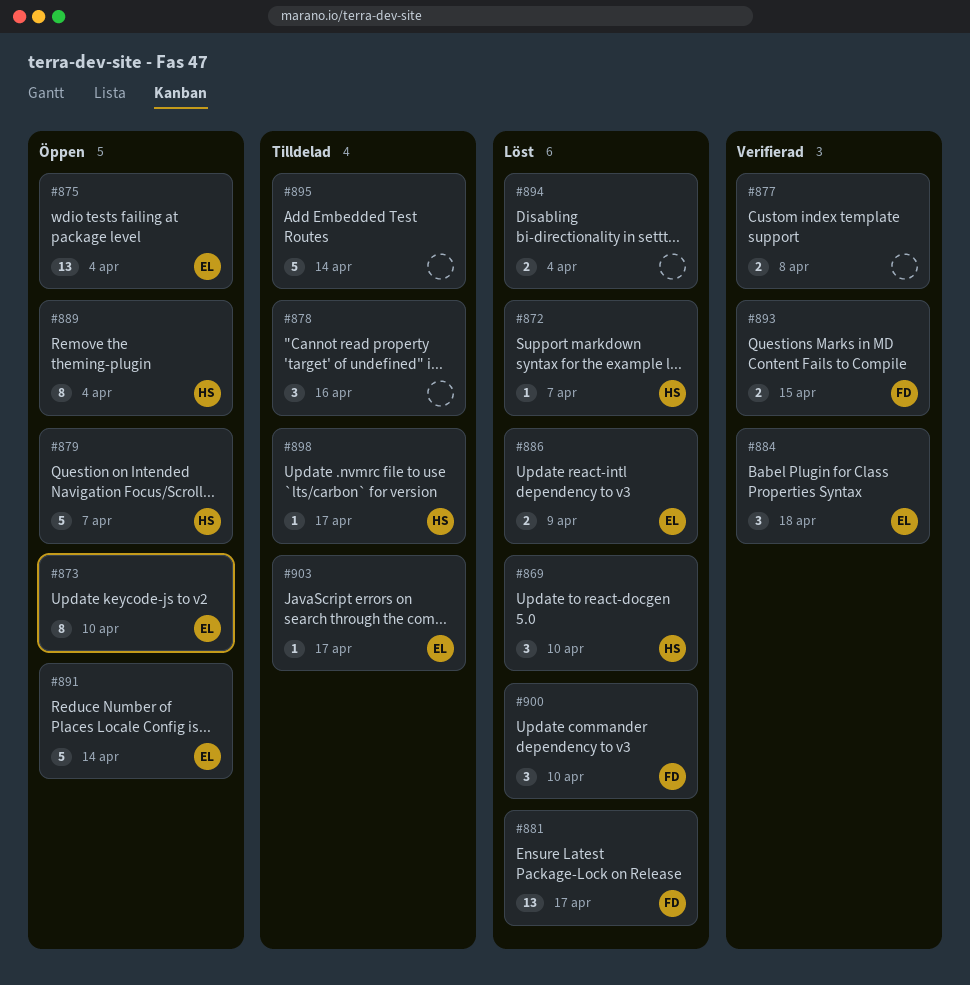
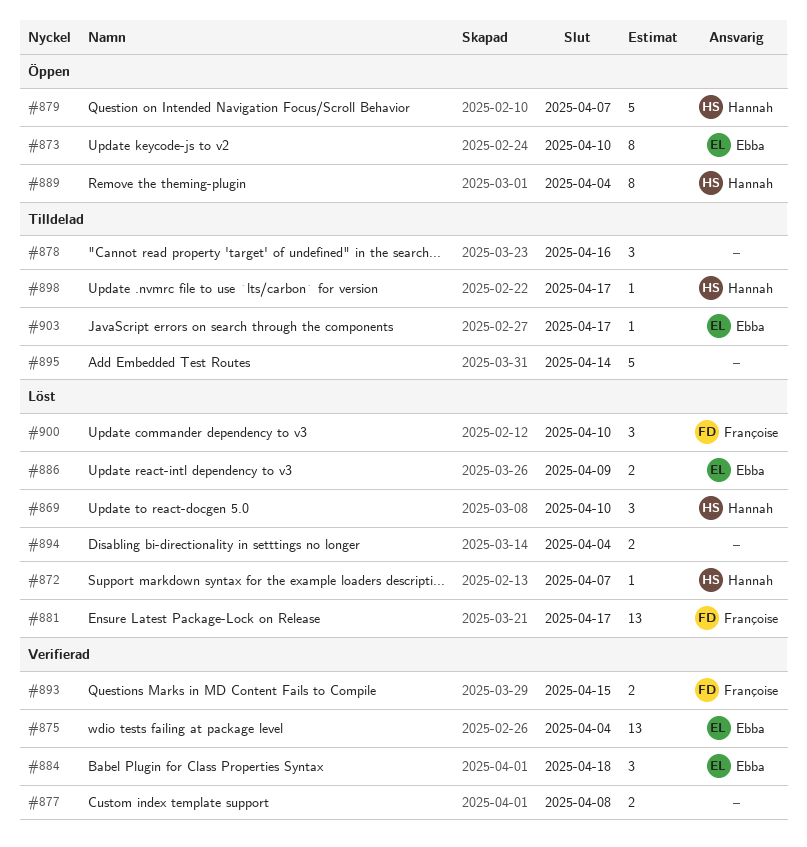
#875, status: Öppen -> Verifierad
#891: present -> none

